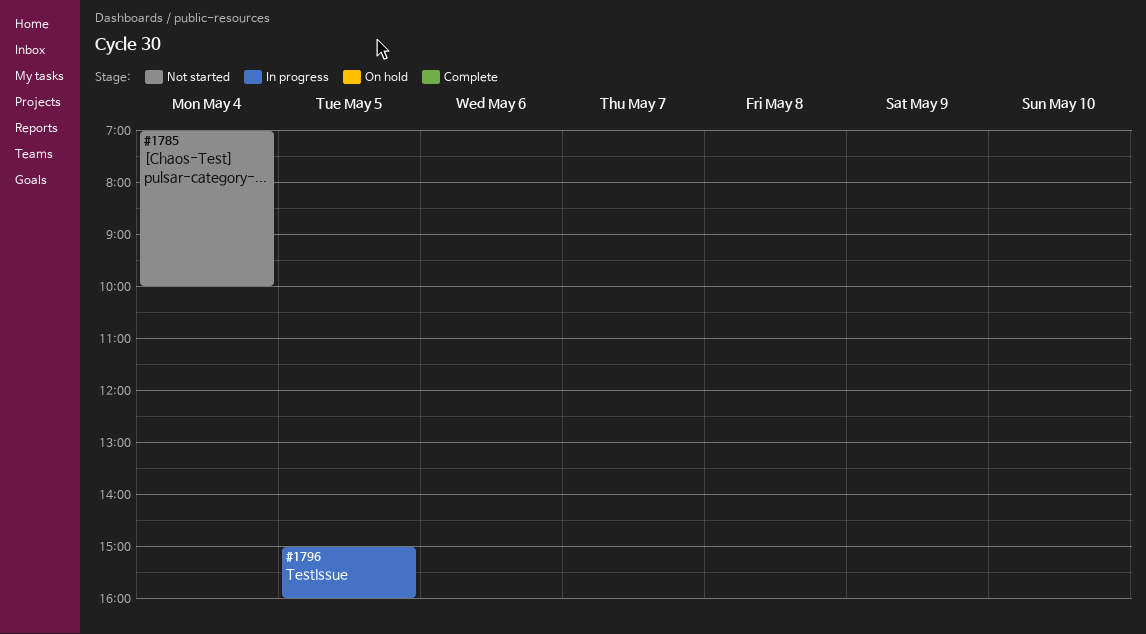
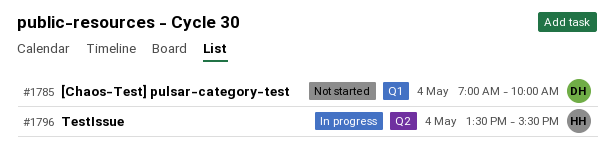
#1796, day: May 5 -> May 4
#1796, begins: 15:00 -> 13:30
#1796, ends: 16:00 -> 15:30

